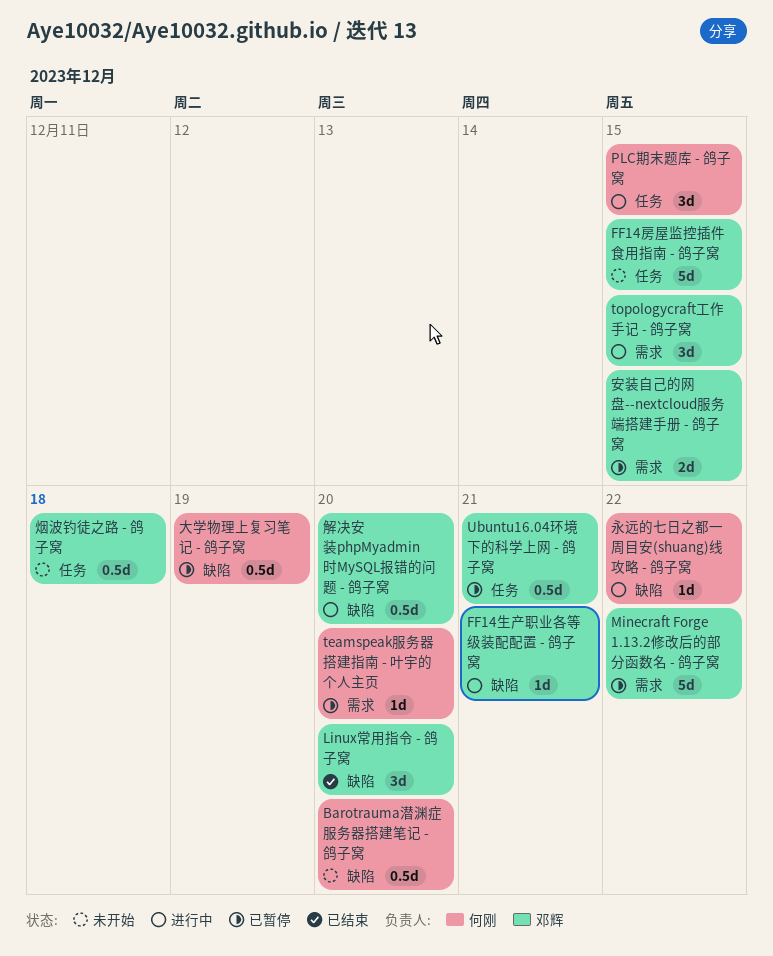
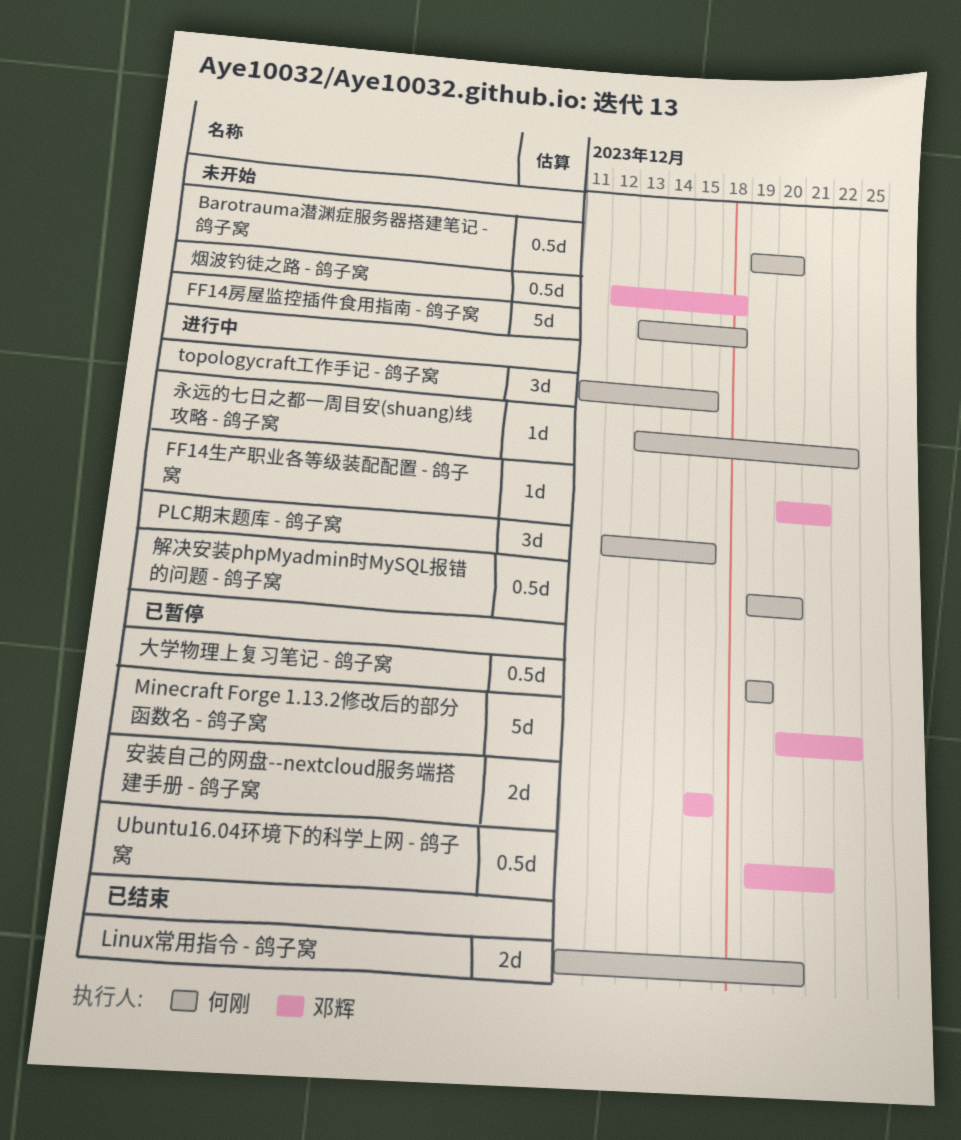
FF14房屋监控插件食用指南 - 鸽子窝, owner: 邓辉 -> 何刚
FF14房屋监控插件食用指南 - 鸽子窝, due: Dec 15 -> Dec 18
Linux常用指令 - 鸽子窝, owner: 邓辉 -> 何刚
Linux常用指令 - 鸽子窝, estimate: 3d -> 2d
teamspeak服务器搭建指南 - 叶宇的个人主页: present -> none
topologycraft工作手记 - 鸽子窝, owner: 邓辉 -> 何刚
解决安装phpMyadmin时MySQL报错的问题 - 鸽子窝, owner: 邓辉 -> 何刚

